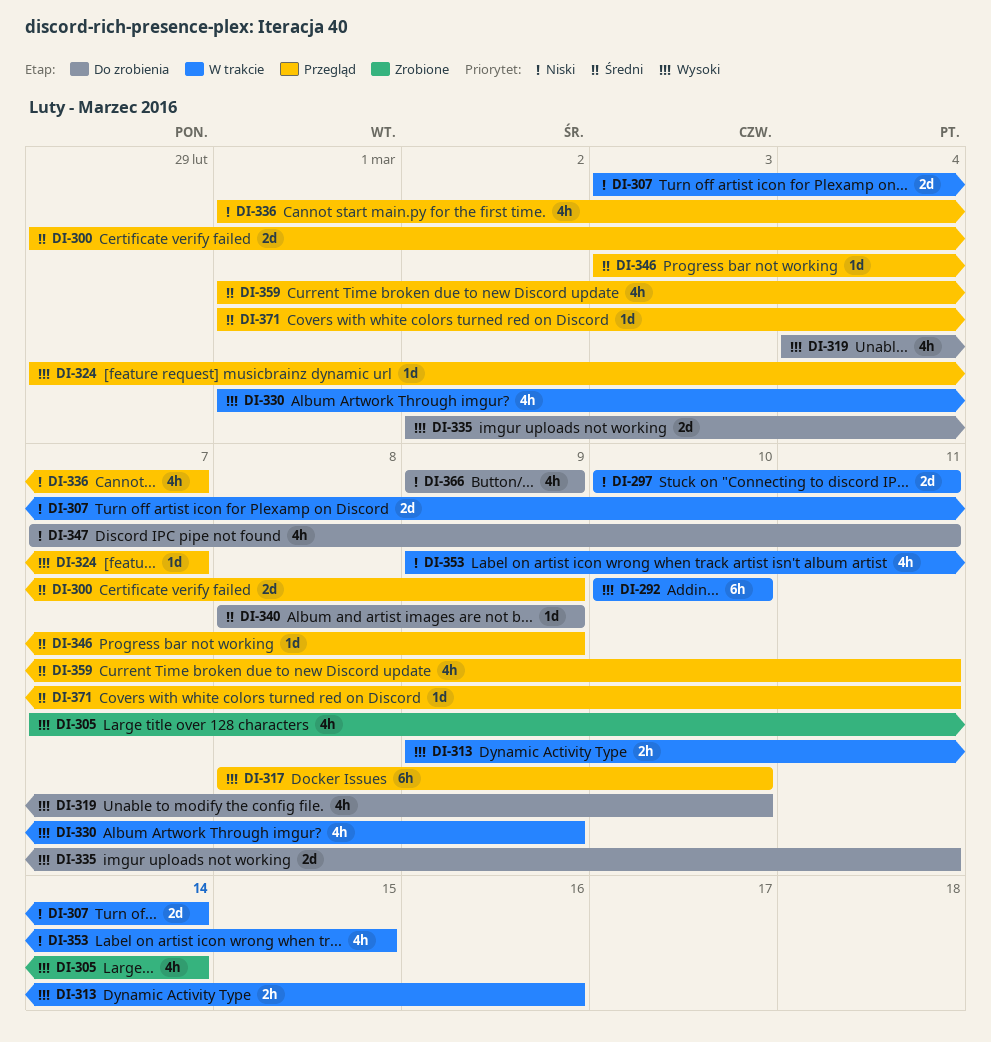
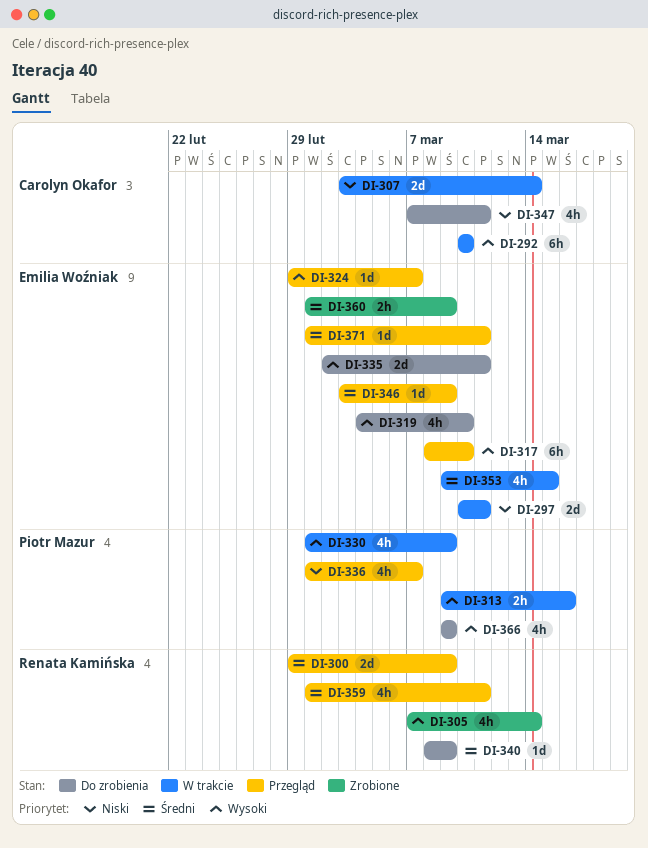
DI-353, priority: Niski -> Średni
DI-360: none -> present
DI-366, priority: Niski -> Wysoki

